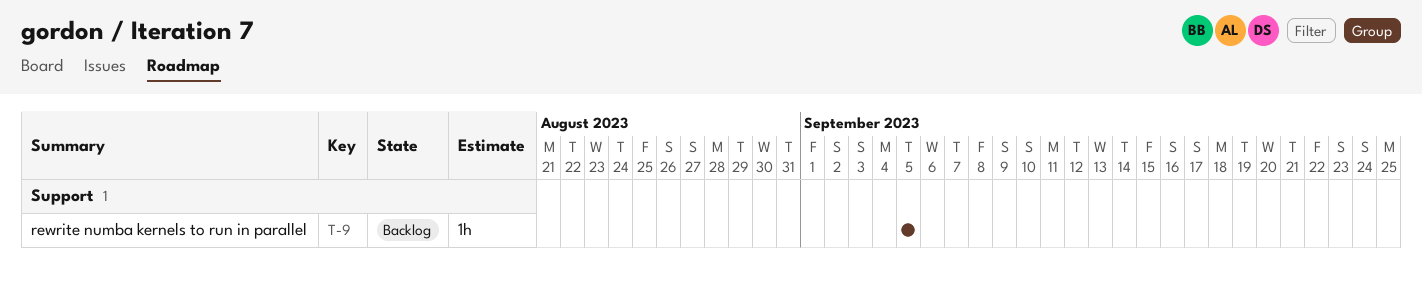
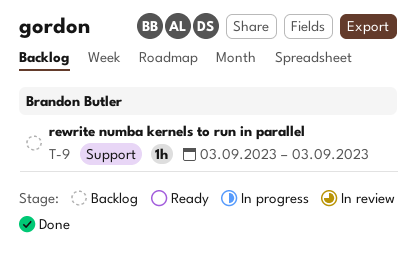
T-9, start: Sep 5 -> Sep 3
T-9, due: Sep 5 -> Sep 3

